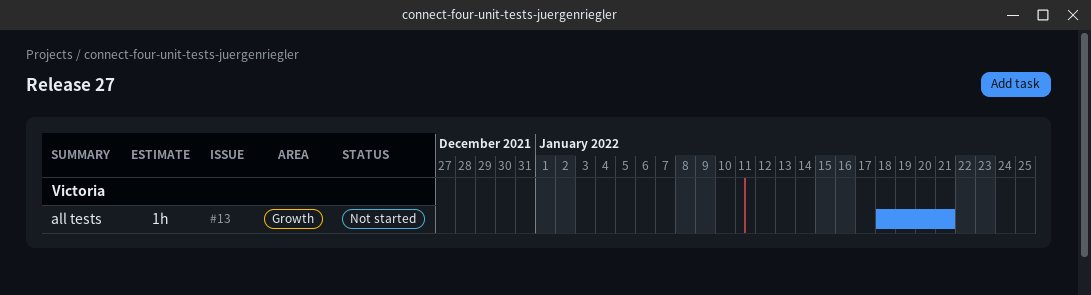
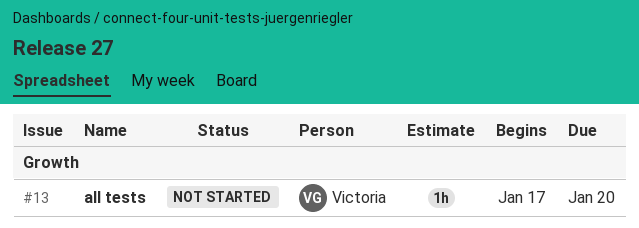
#13, start: Jan 18 -> Jan 17
#13, due: Jan 21 -> Jan 20

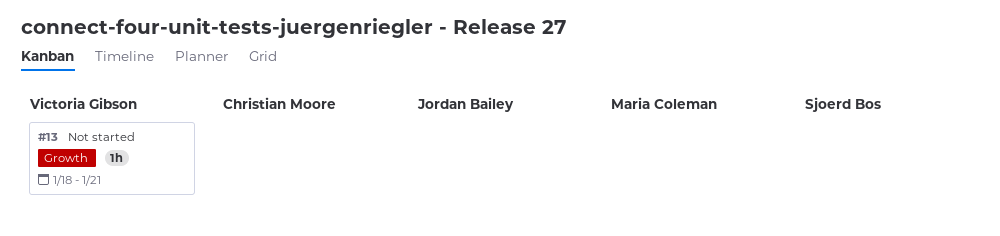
#13, start: Jan 17 -> Jan 18
#13, due: Jan 20 -> Jan 21

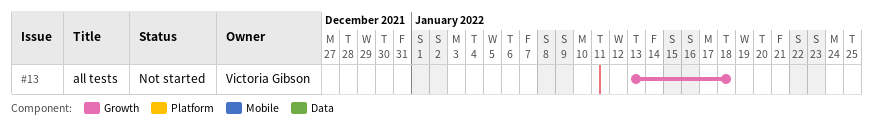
#13, start: Jan 18 -> Jan 13
#13, due: Jan 21 -> Jan 18

